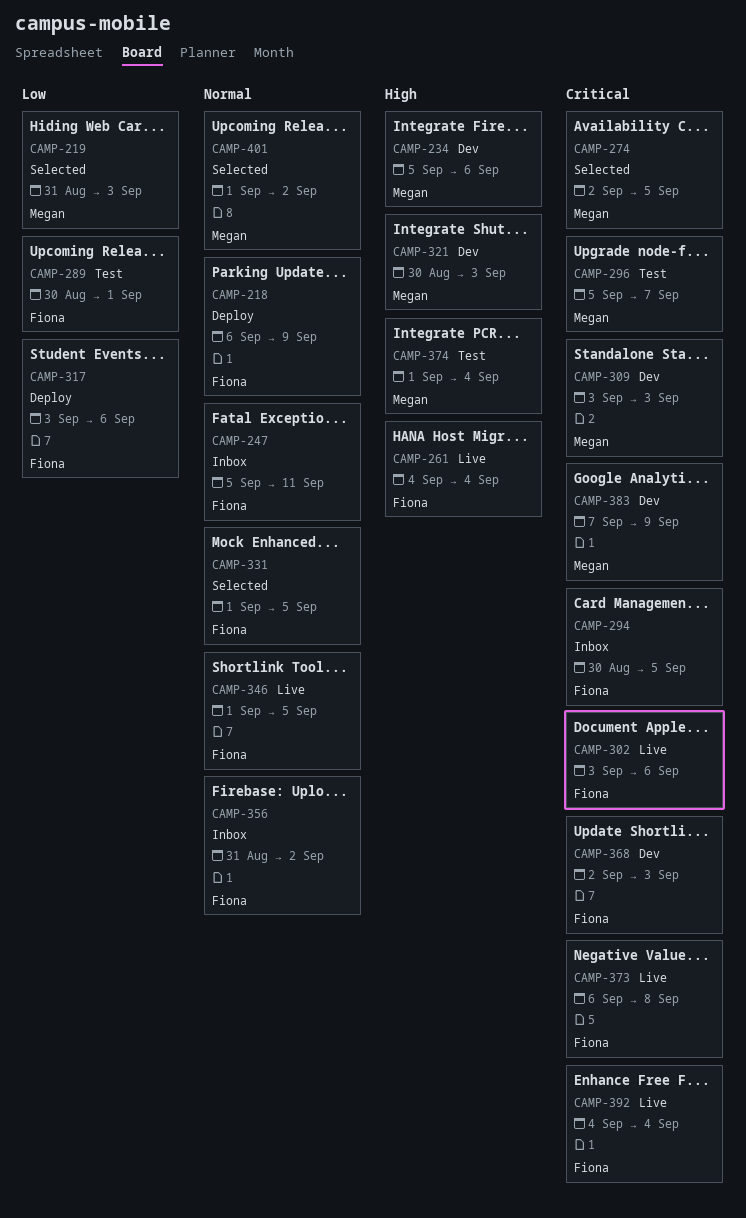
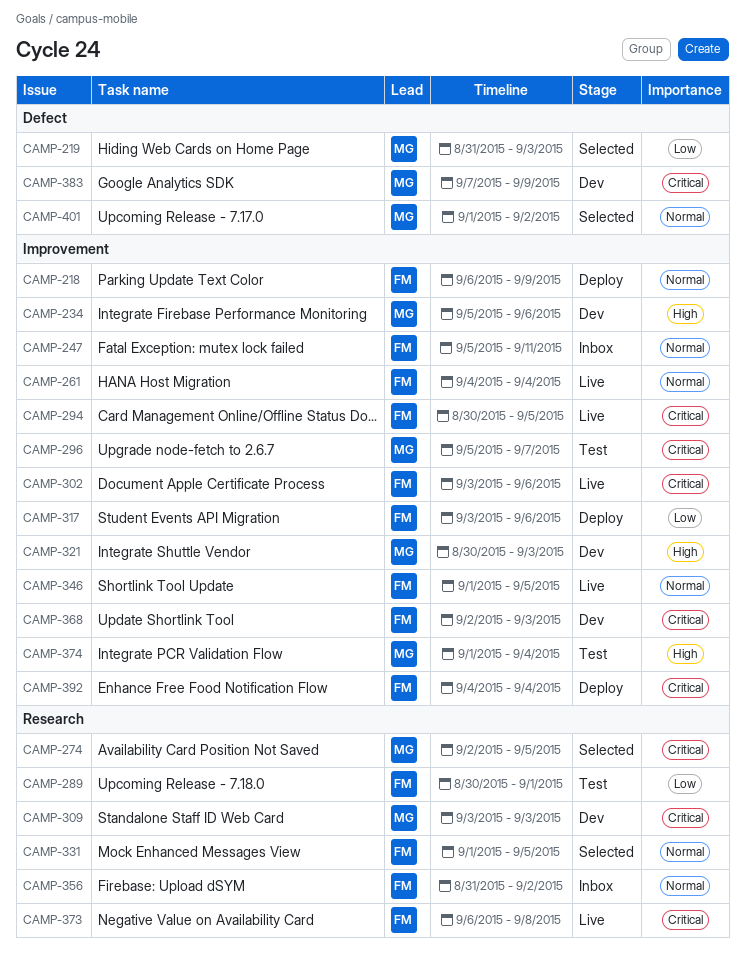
CAMP-261, priority: High -> Normal
CAMP-294, status: Inbox -> Live
CAMP-392, status: Live -> Deploy

